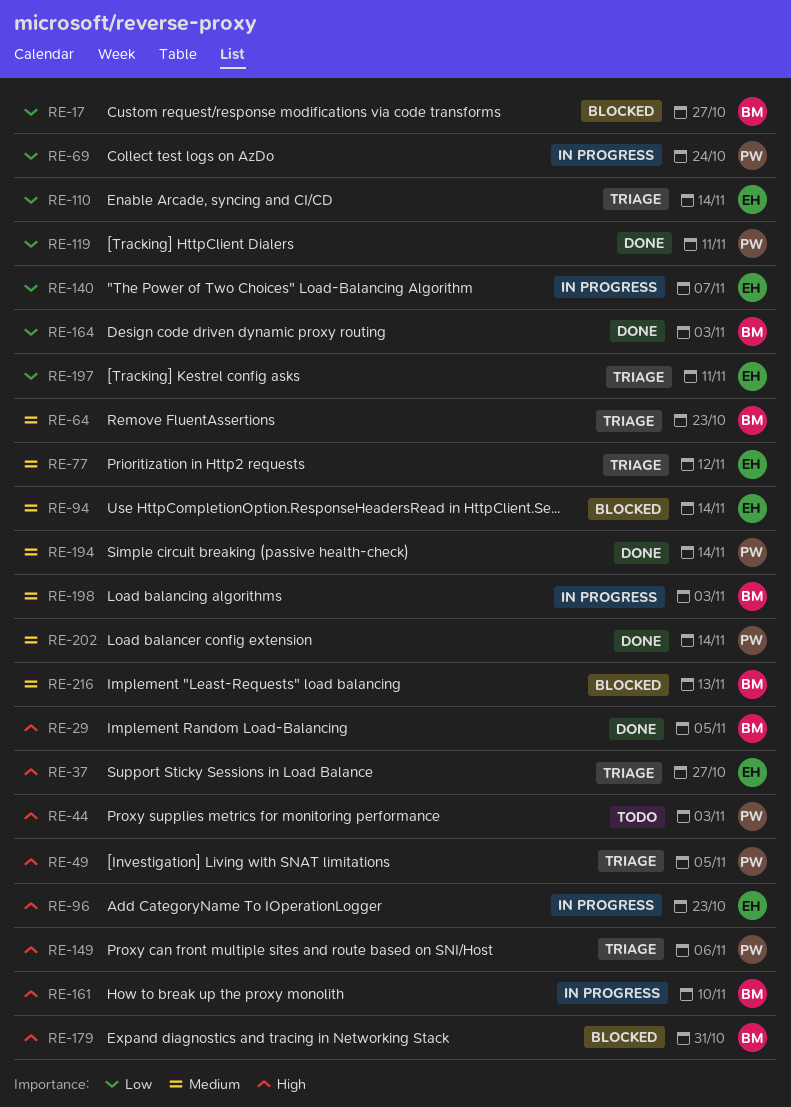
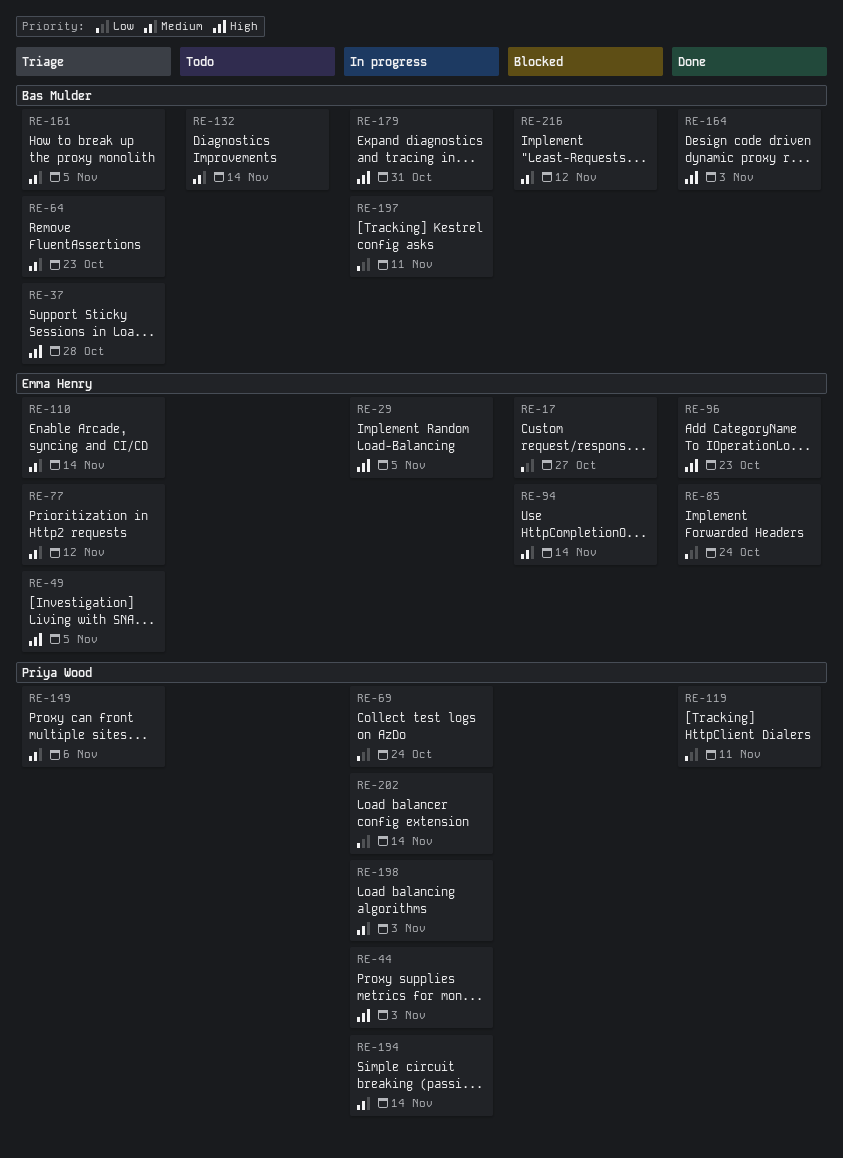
RE-17, owner: Bas Mulder -> Emma Henry
RE-29, status: Done -> In progress
RE-29, owner: Bas Mulder -> Emma Henry
RE-37, owner: Emma Henry -> Bas Mulder
RE-37, due: Oct 27 -> Oct 28
RE-44, status: Todo -> In progress
RE-49, owner: Priya Wood -> Emma Henry
RE-85: none -> present
RE-96, status: In progress -> Done
RE-110, priority: Low -> Medium
RE-132: none -> present
RE-140: present -> none
RE-149, priority: High -> Medium
RE-161, status: In progress -> Triage
RE-161, priority: High -> Medium
RE-161, due: Nov 10 -> Nov 5
RE-164, priority: Low -> High
RE-179, status: Blocked -> In progress
RE-194, status: Done -> In progress
RE-197, status: Triage -> In progress
RE-197, owner: Emma Henry -> Bas Mulder
RE-198, owner: Bas Mulder -> Priya Wood
RE-202, status: Done -> In progress
RE-202, priority: Medium -> Low
RE-216, due: Nov 13 -> Nov 12

